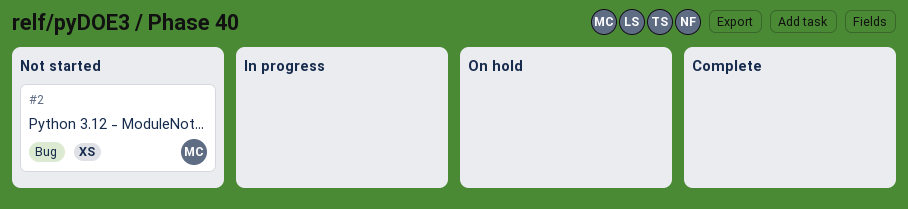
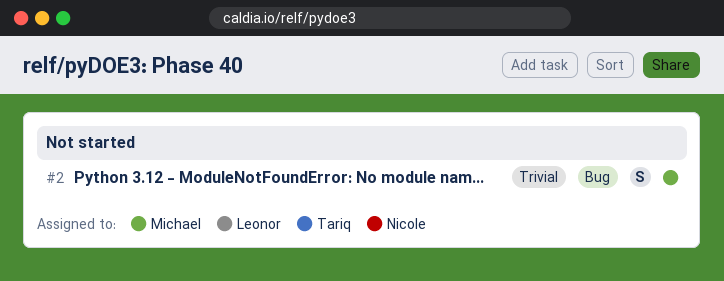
#2, estimate: XS -> S

